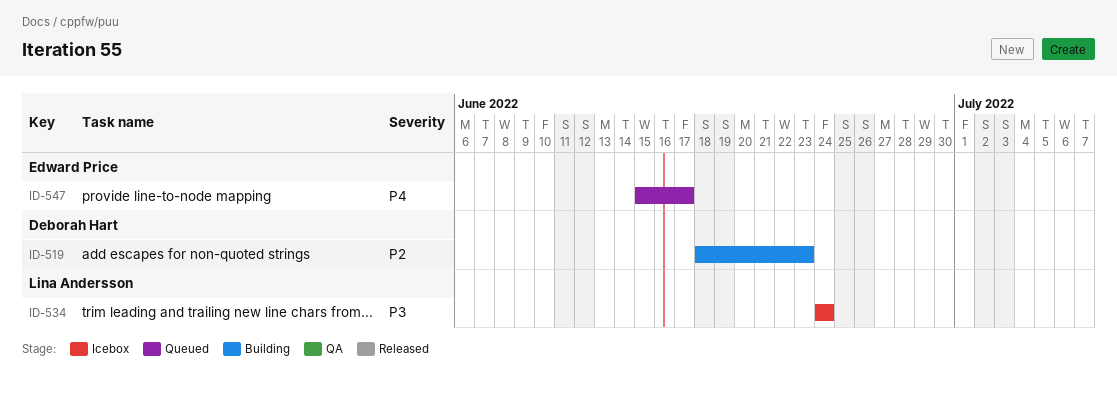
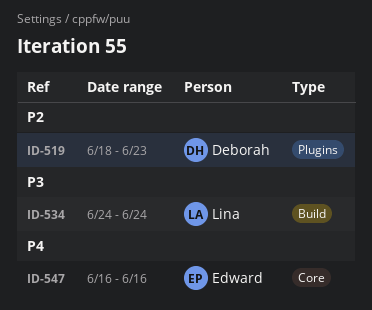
ID-547, start: Jun 15 -> Jun 16
ID-547, due: Jun 17 -> Jun 16

